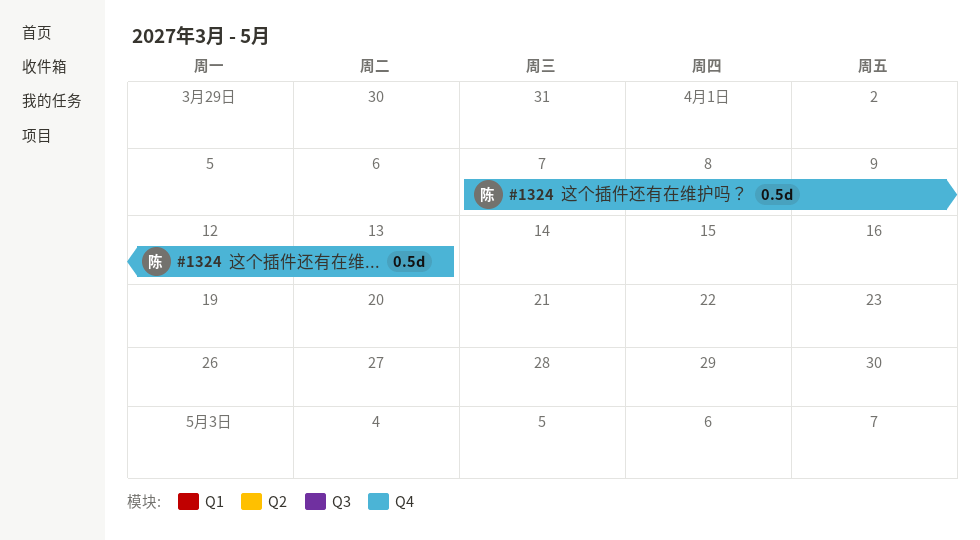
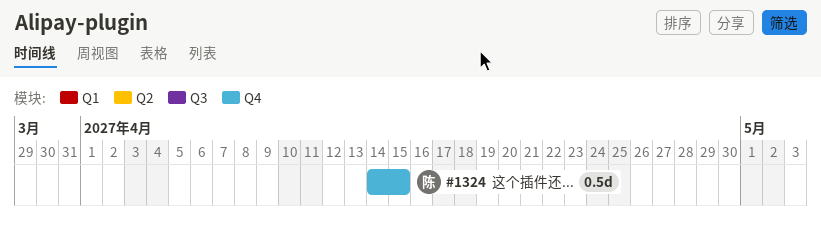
#1324, start: Apr 7 -> Apr 14
#1324, due: Apr 13 -> Apr 15

